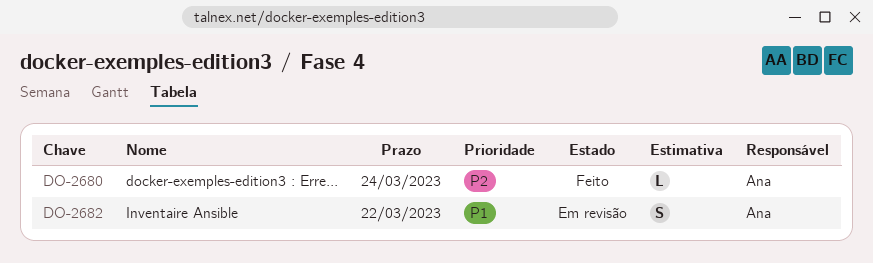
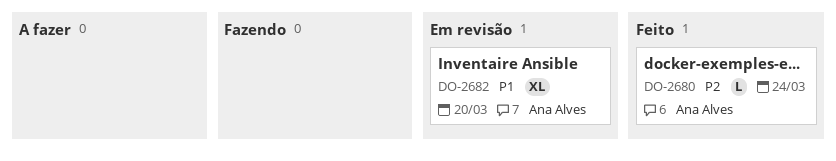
DO-2682, estimate: S -> XL
DO-2682, due: Mar 22 -> Mar 20

